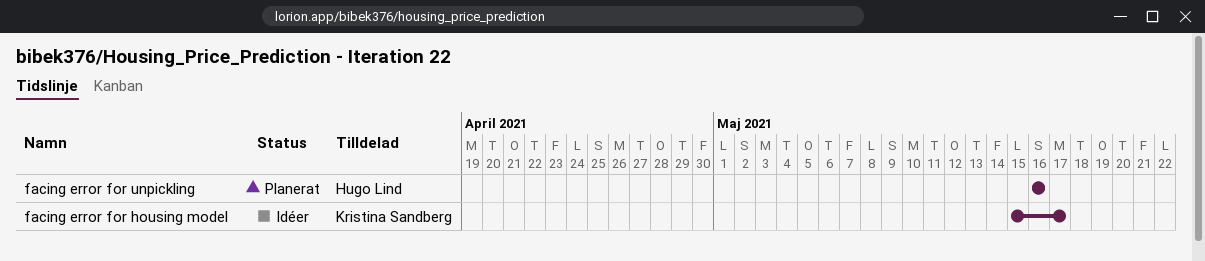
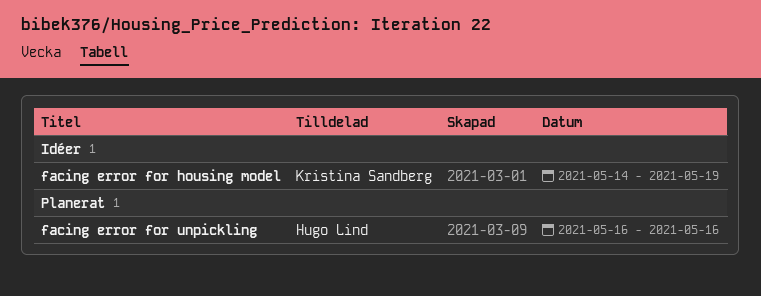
facing error for housing model, start: May 15 -> May 14
facing error for housing model, due: May 17 -> May 19

